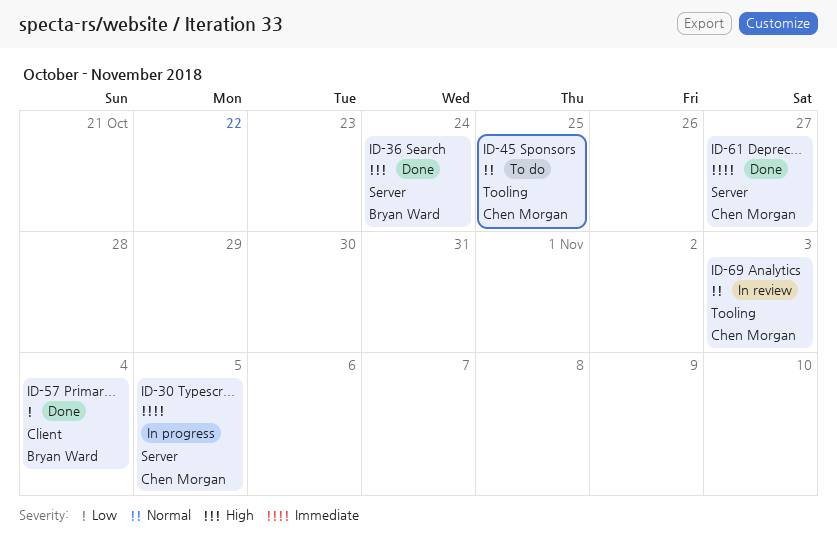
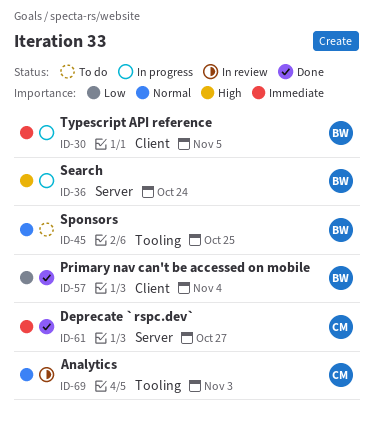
ID-30, owner: Chen Morgan -> Bryan Ward
ID-30, label: Server -> Client
ID-36, status: Done -> In progress
ID-45, owner: Chen Morgan -> Bryan Ward

